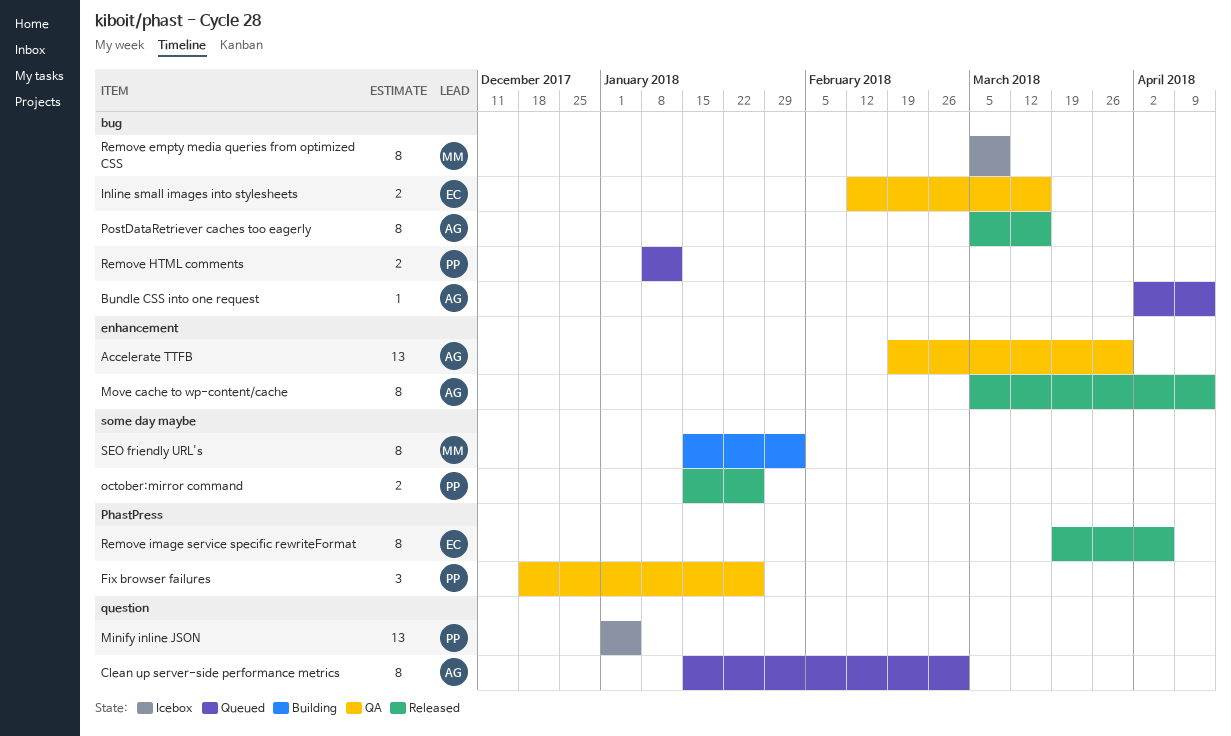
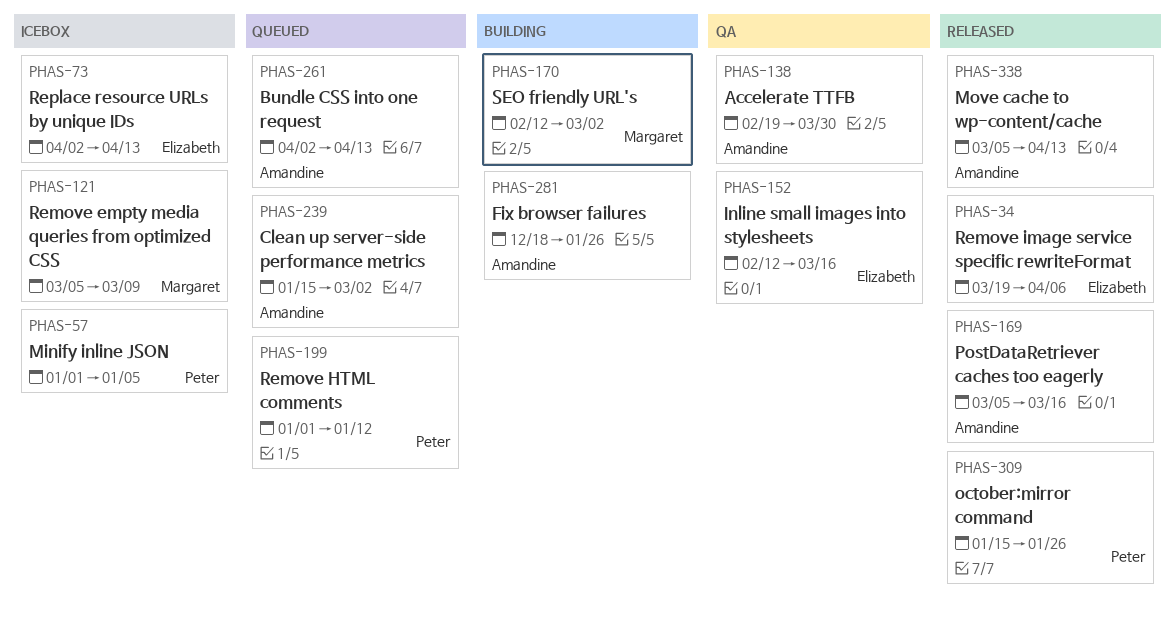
Fix browser failures, status: QA -> Building
Fix browser failures, owner: Peter -> Amandine
Remove HTML comments, start: Jan 8 -> Jan 1
Replace resource URLs by unique IDs: none -> present
SEO friendly URL's, start: Jan 15 -> Feb 12
SEO friendly URL's, due: Feb 2 -> Mar 2

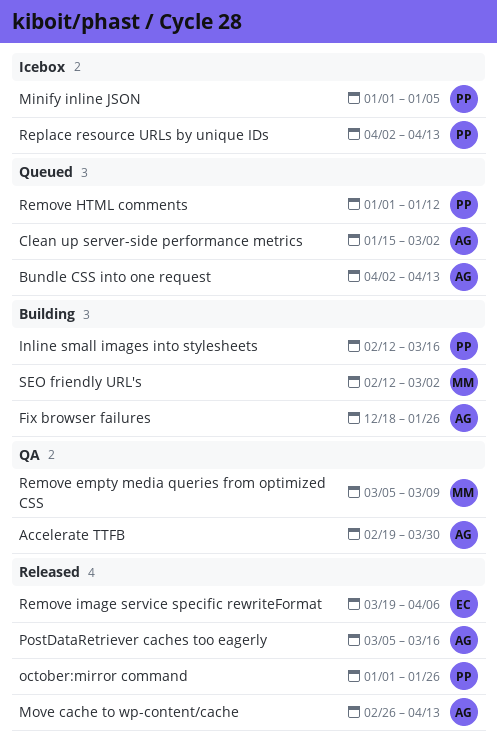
Inline small images into stylesheets, status: QA -> Building
Inline small images into stylesheets, owner: Elizabeth -> Peter
Move cache to wp-content/cache, start: Mar 5 -> Feb 26
october:mirror command, start: Jan 15 -> Jan 1
Remove empty media queries from optimized CSS, status: Icebox -> QA
Replace resource URLs by unique IDs, owner: Elizabeth -> Peter

